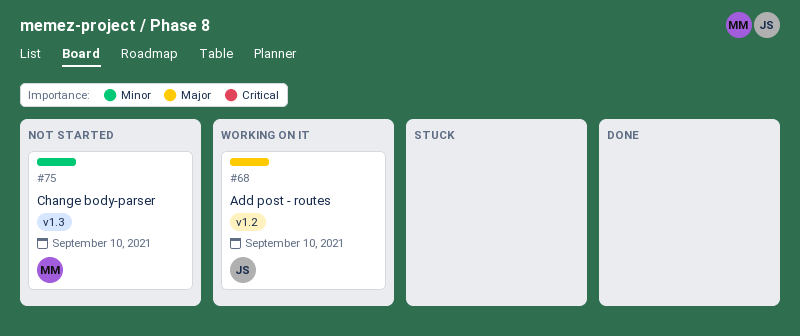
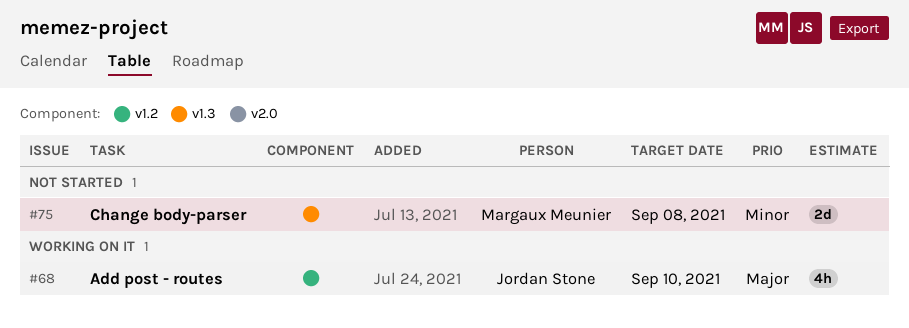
#75, due: Sep 10 -> Sep 8

